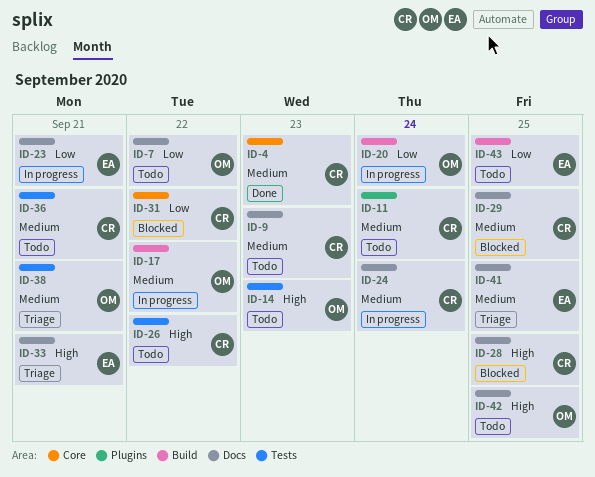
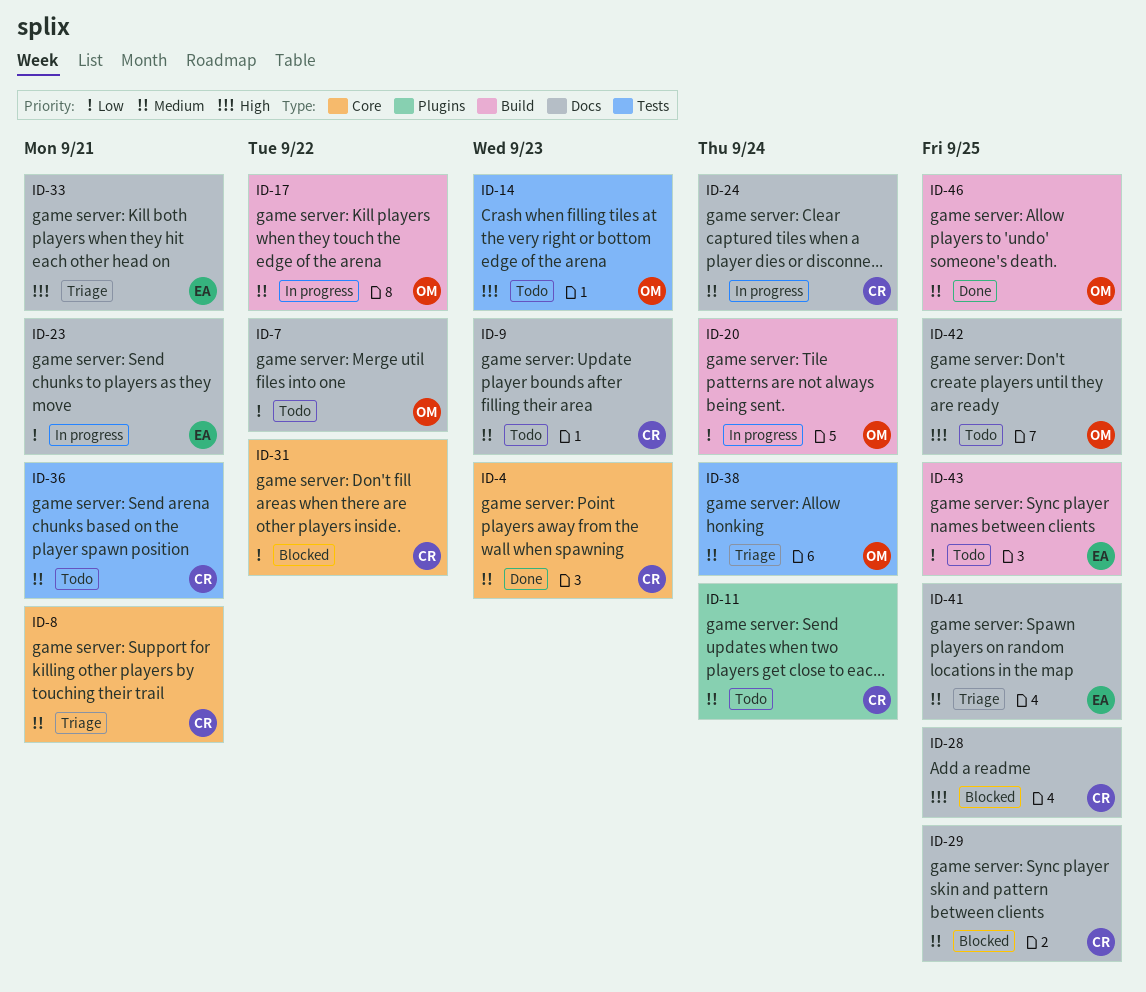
ID-8: none -> present
ID-26: present -> none
ID-38, due: Sep 21 -> Sep 24
ID-46: none -> present

